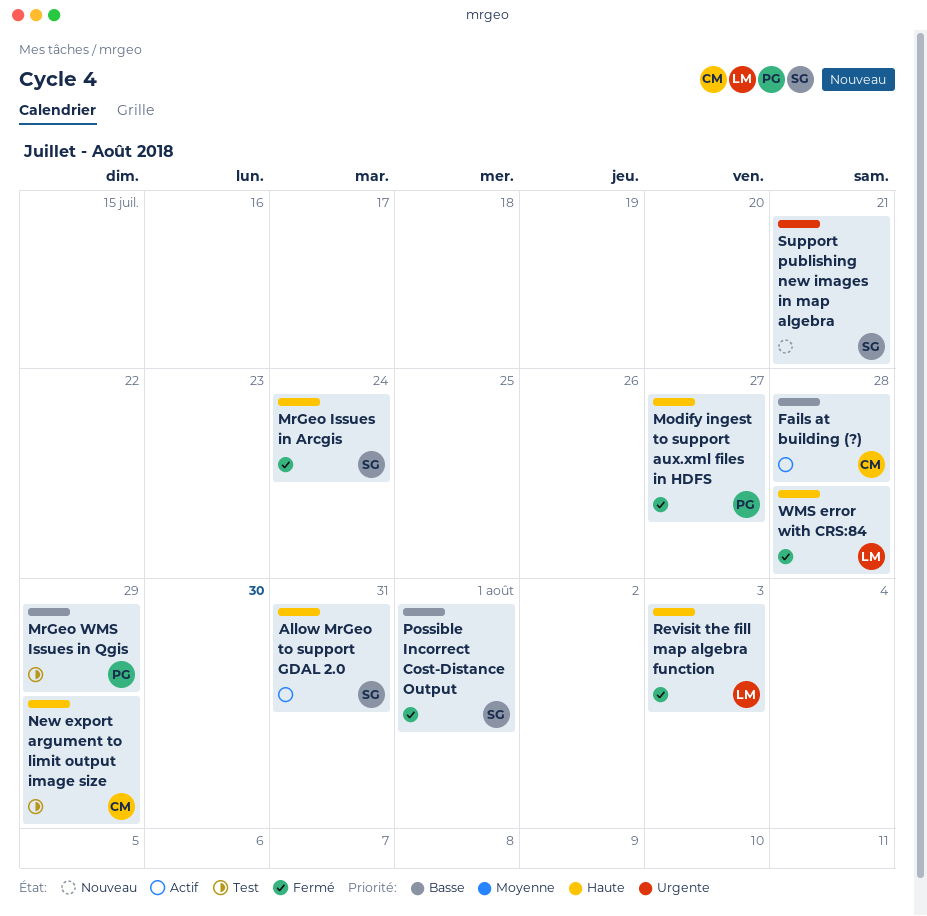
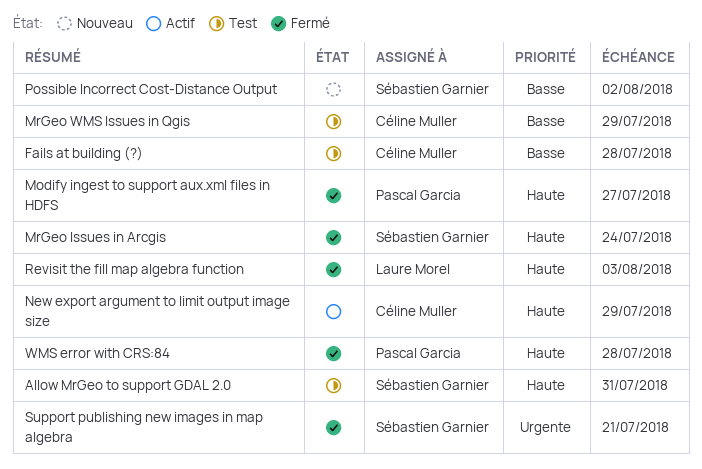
Allow MrGeo to support GDAL 2.0, status: Actif -> Test
Fails at building (?), status: Actif -> Test
MrGeo WMS Issues in Qgis, owner: Pascal Garcia -> Céline Muller
New export argument to limit output image size, status: Test -> Actif
Possible Incorrect Cost-Distance Output, status: Fermé -> Nouveau
Possible Incorrect Cost-Distance Output, due: Aug 1 -> Aug 2
Support publishing new images in map algebra, status: Nouveau -> Fermé
WMS error with CRS:84, owner: Laure Morel -> Pascal Garcia

